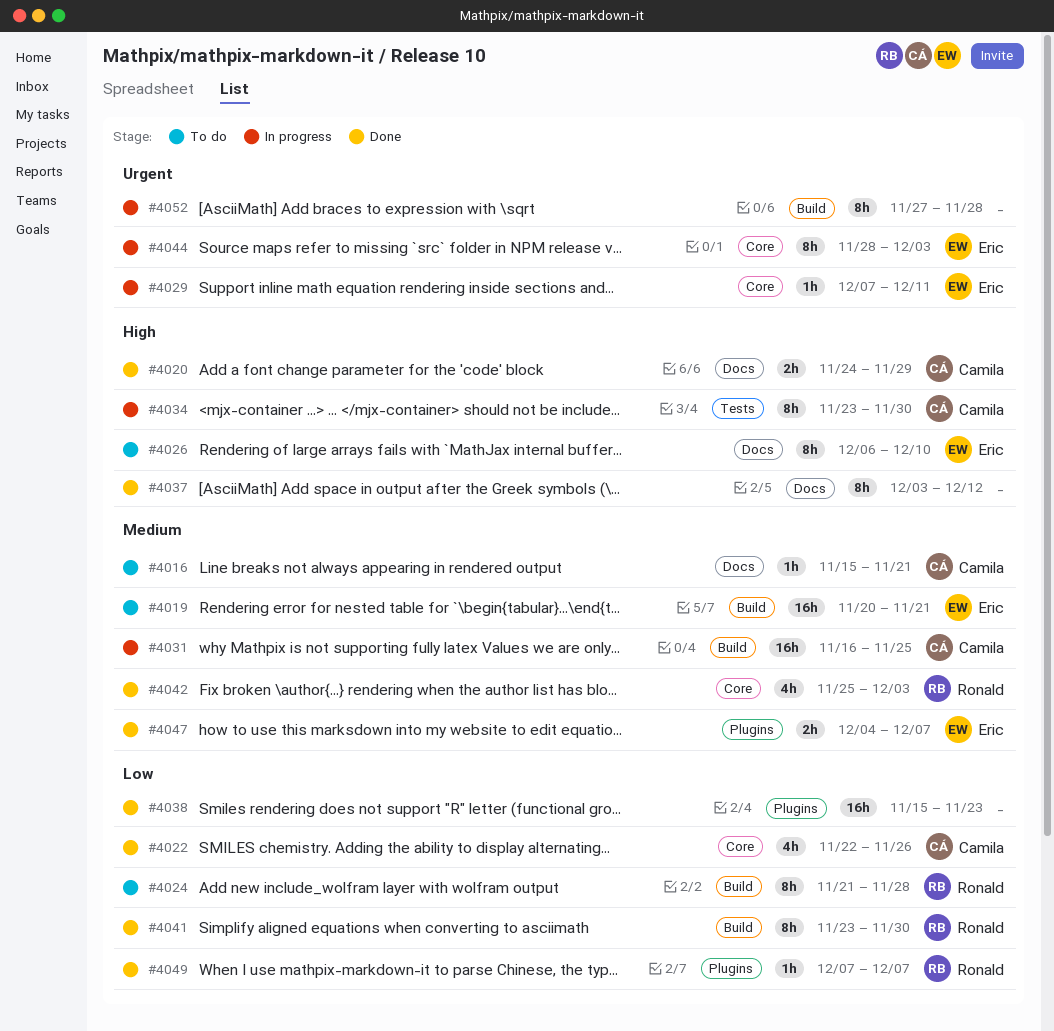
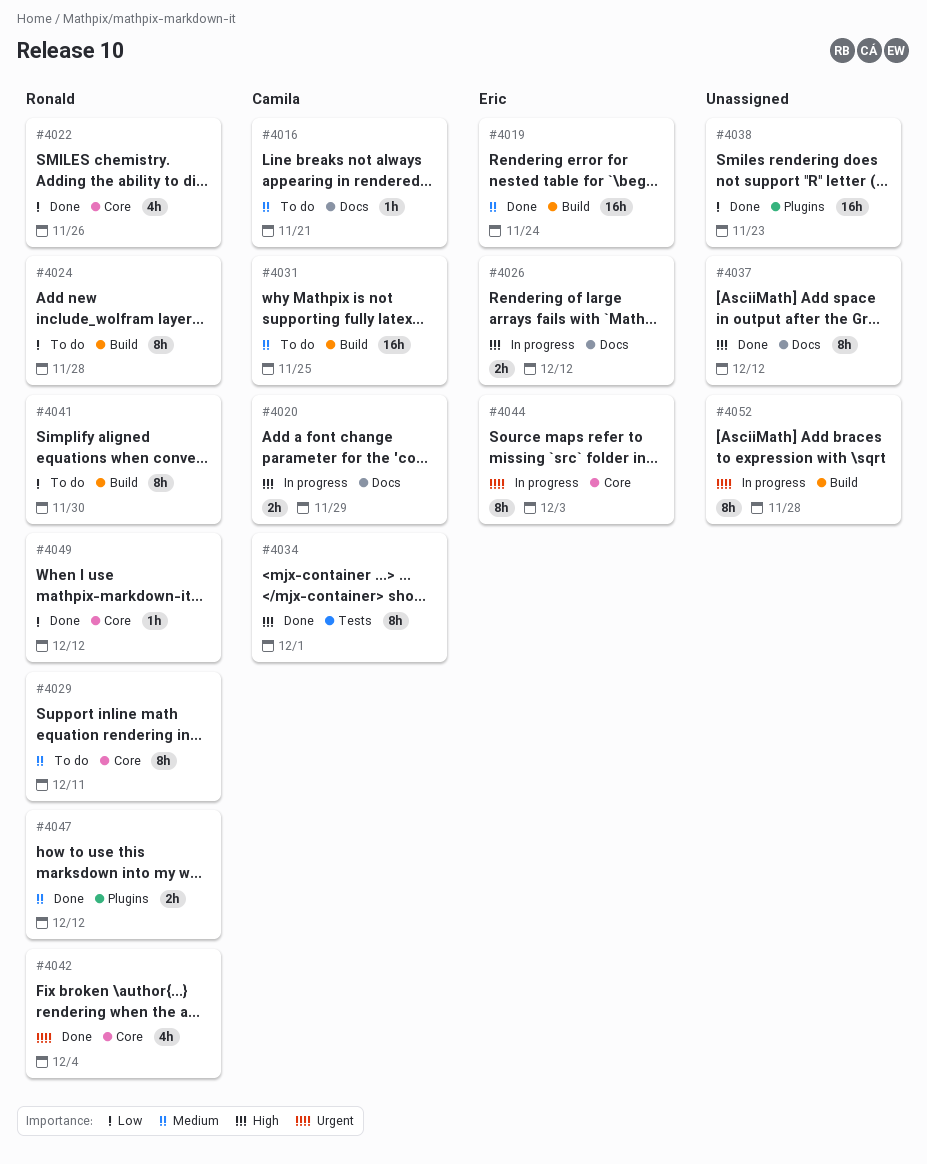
#4019, status: To do -> Done
#4019, due: Nov 21 -> Nov 24
#4020, status: Done -> In progress
#4022, owner: Camila -> Ronald
#4026, status: To do -> In progress
#4026, estimate: 8h -> 2h
#4026, due: Dec 10 -> Dec 12
#4029, status: In progress -> To do
#4029, owner: Eric -> Ronald
#4029, priority: Urgent -> Medium
#4029, estimate: 1h -> 8h
#4031, status: In progress -> To do
#4034, status: In progress -> Done
#4034, due: Nov 30 -> Dec 1
#4041, status: Done -> To do
#4042, priority: Medium -> Urgent
#4042, due: Dec 3 -> Dec 4
#4047, owner: Eric -> Ronald
#4047, due: Dec 7 -> Dec 12
#4049, label: Plugins -> Core
#4049, due: Dec 7 -> Dec 12

